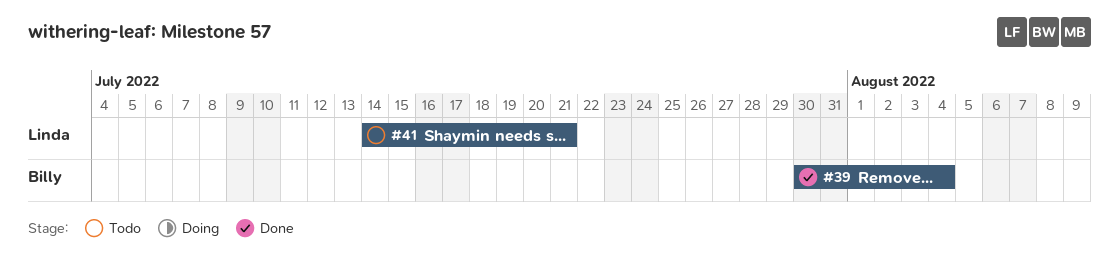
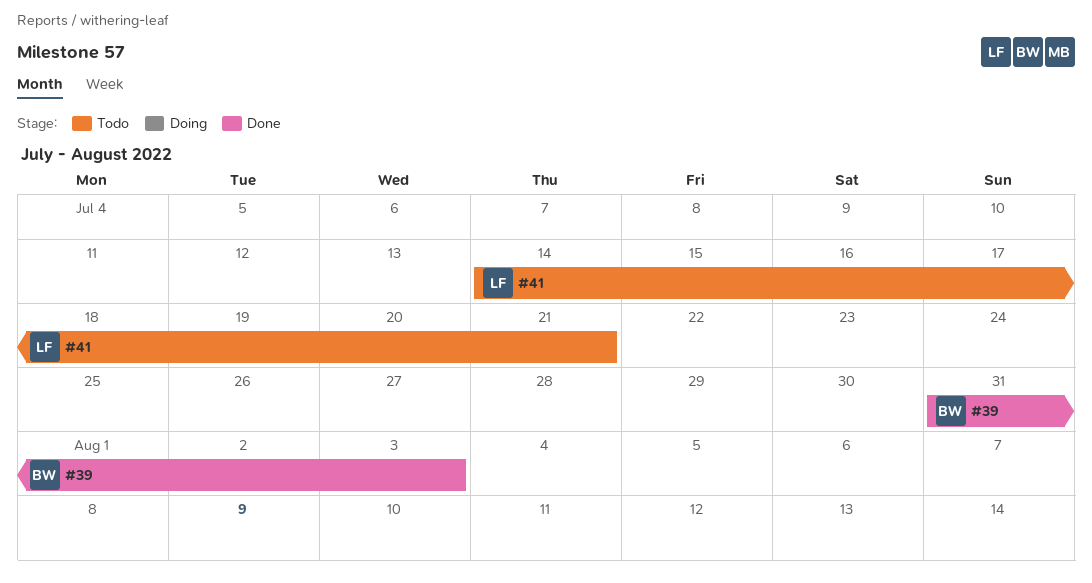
#39, start: Jul 30 -> Jul 31
#39, due: Aug 4 -> Aug 3

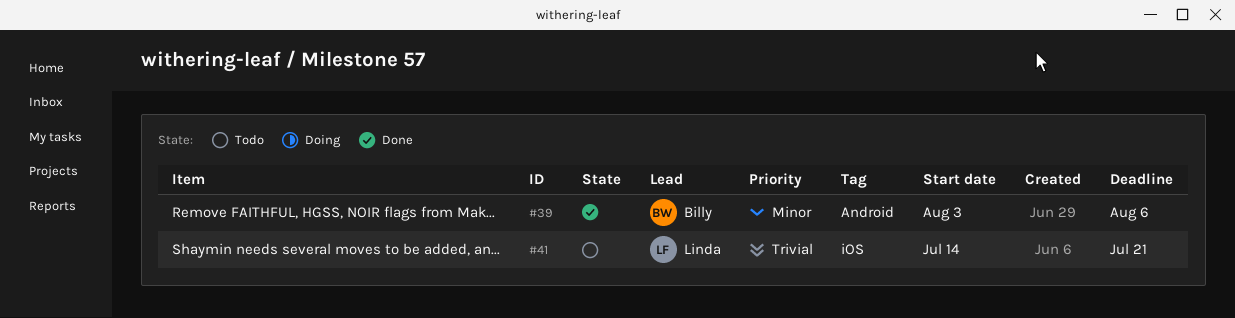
#39, start: Jul 31 -> Aug 3
#39, due: Aug 3 -> Aug 6

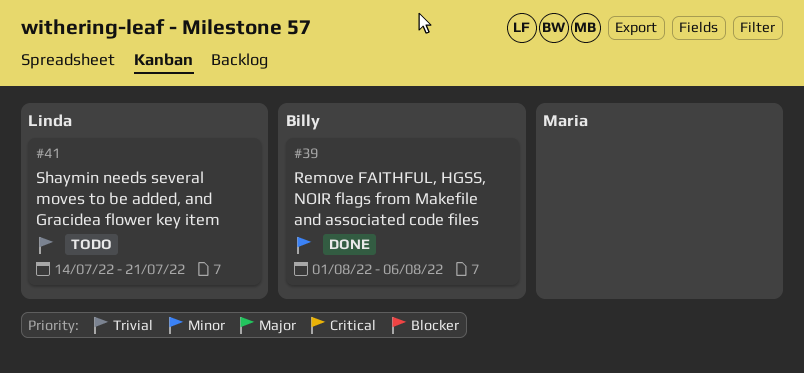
#39, start: Aug 3 -> Aug 1

